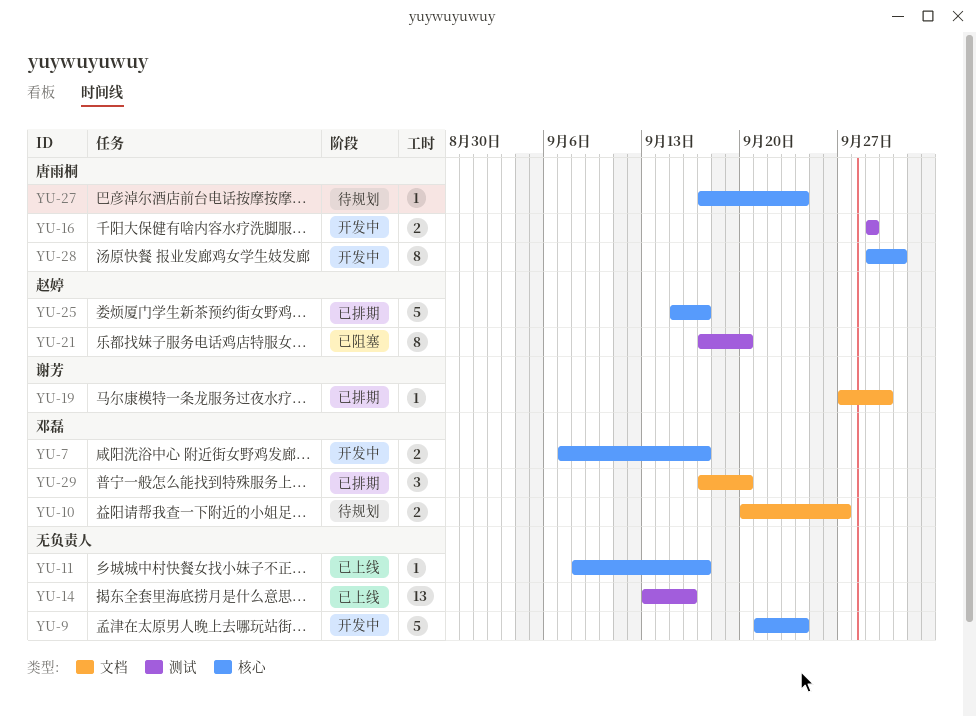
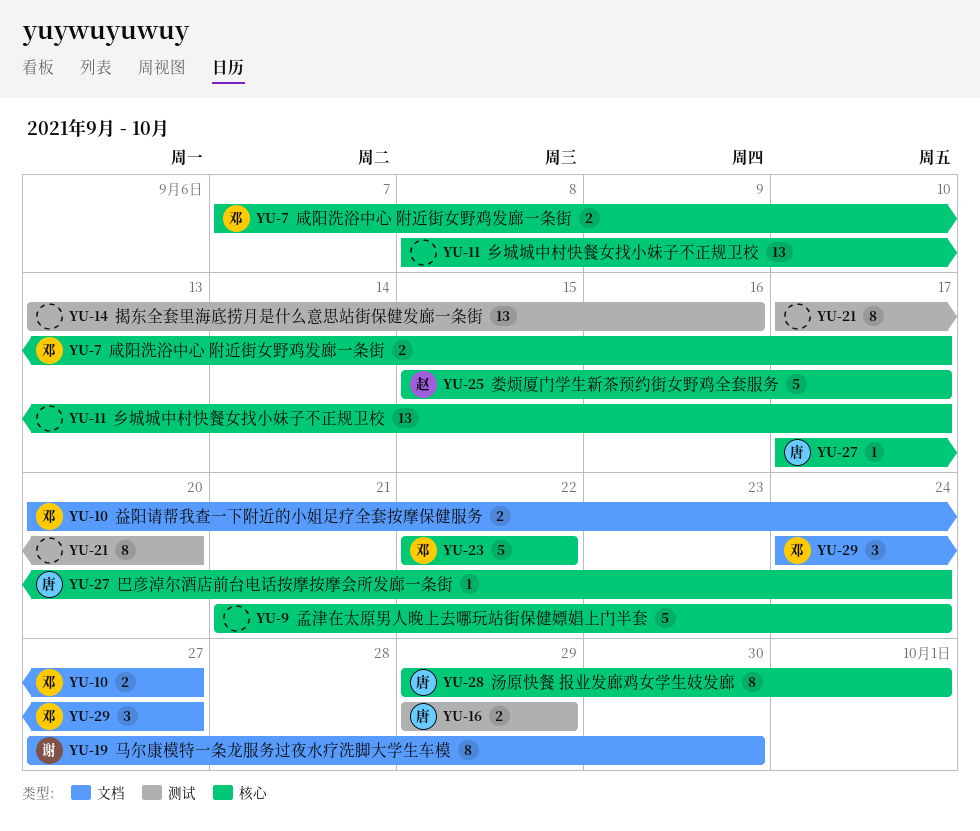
YU-11, estimate: 1 -> 13
YU-19, estimate: 1 -> 8
YU-21, owner: 赵婷 -> none
YU-23: none -> present
YU-29, start: Sep 17 -> Sep 24
YU-29, due: Sep 20 -> Sep 27

